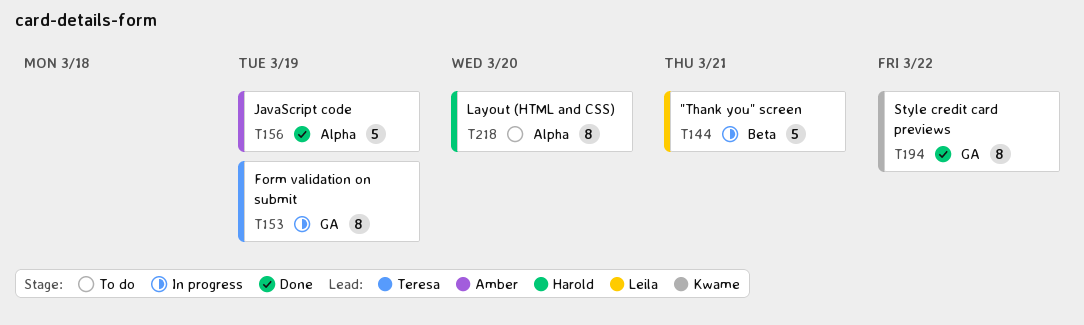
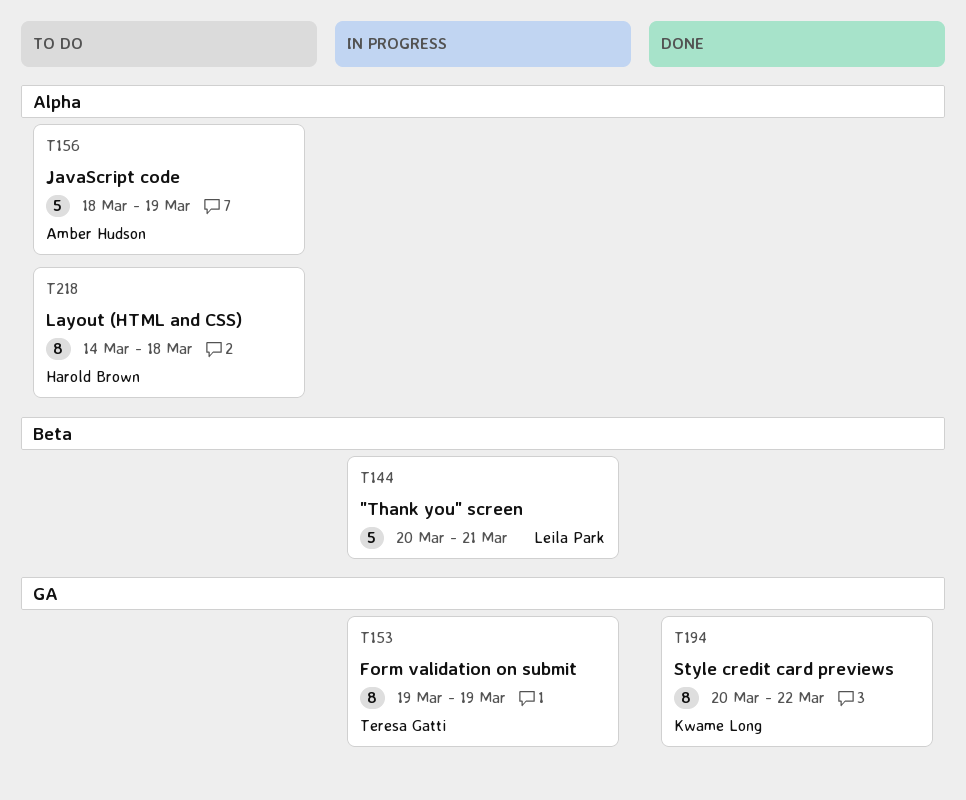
T156, status: Done -> To do
T218, due: Mar 20 -> Mar 18

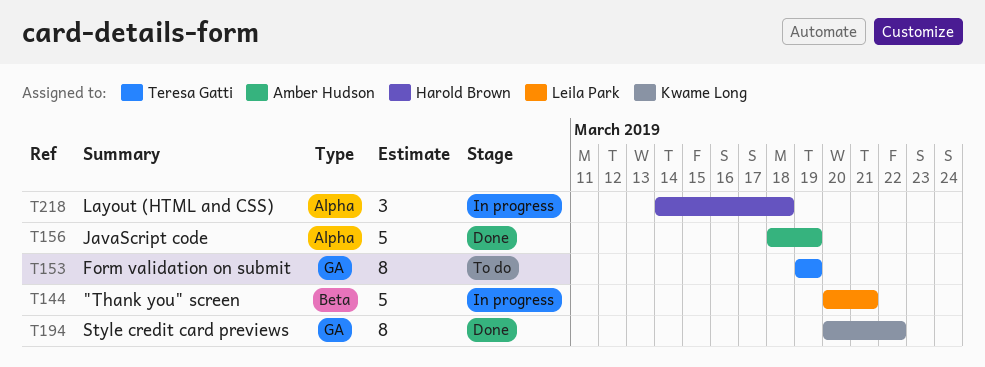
T153, status: In progress -> To do
T156, status: To do -> Done
T218, status: To do -> In progress
T218, estimate: 8 -> 3

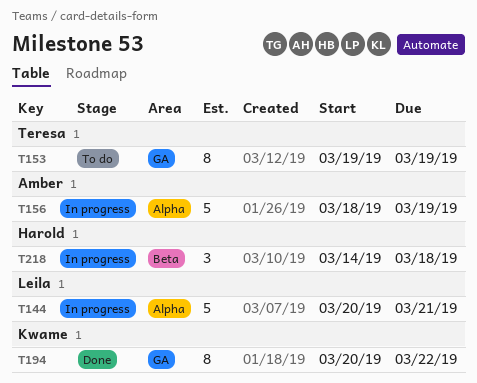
T144, label: Beta -> Alpha
T156, status: Done -> In progress
T218, label: Alpha -> Beta

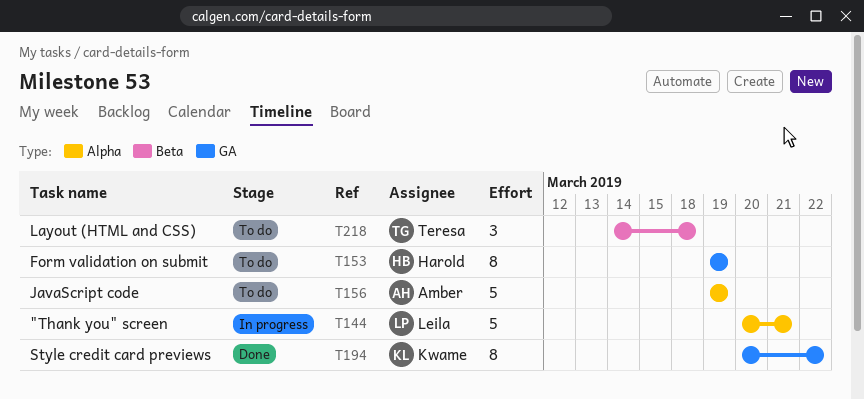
T153, owner: Teresa -> Harold
T156, status: In progress -> To do
T156, start: Mar 18 -> Mar 19
T218, status: In progress -> To do
T218, owner: Harold -> Teresa

